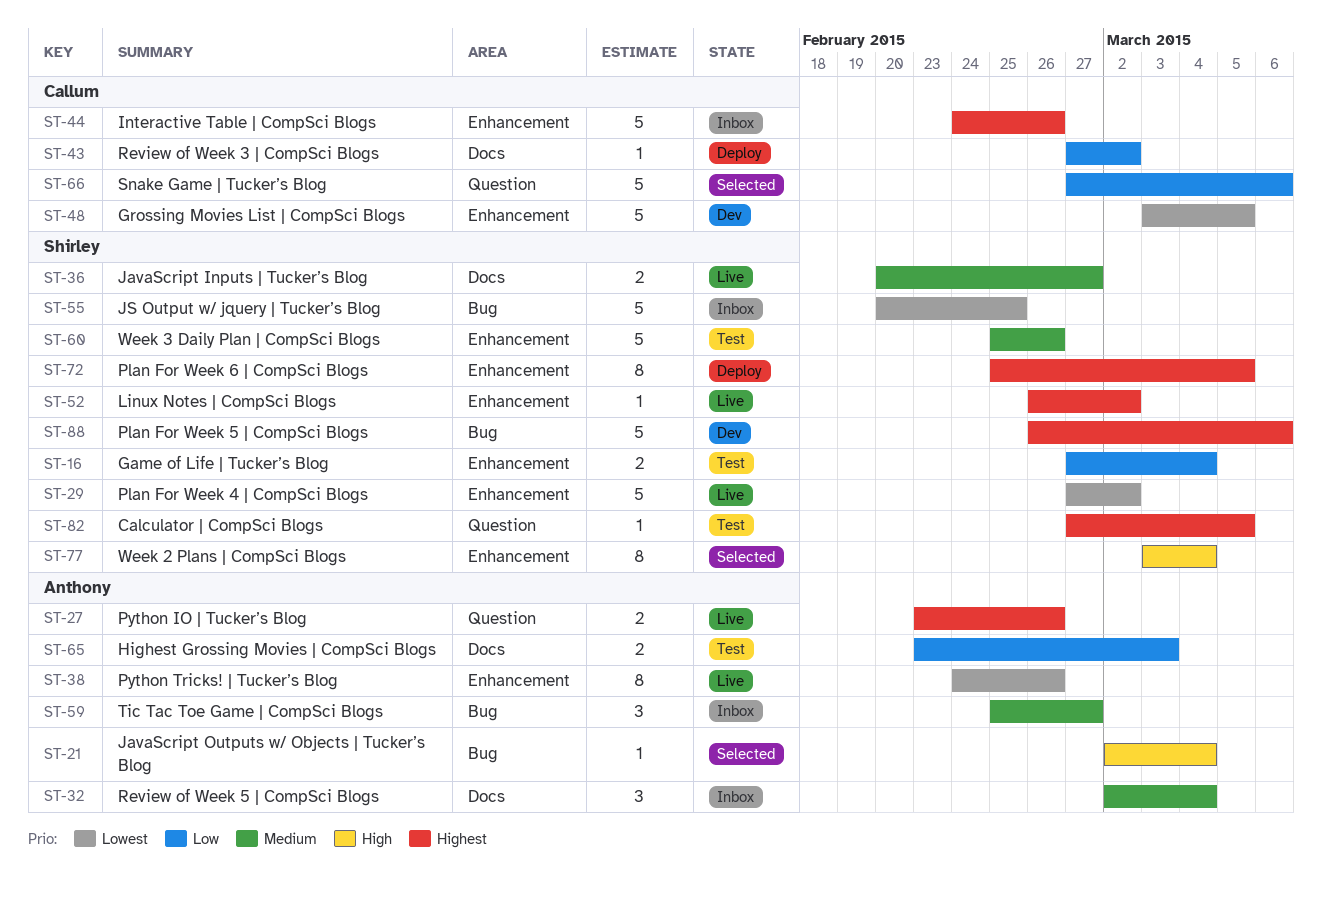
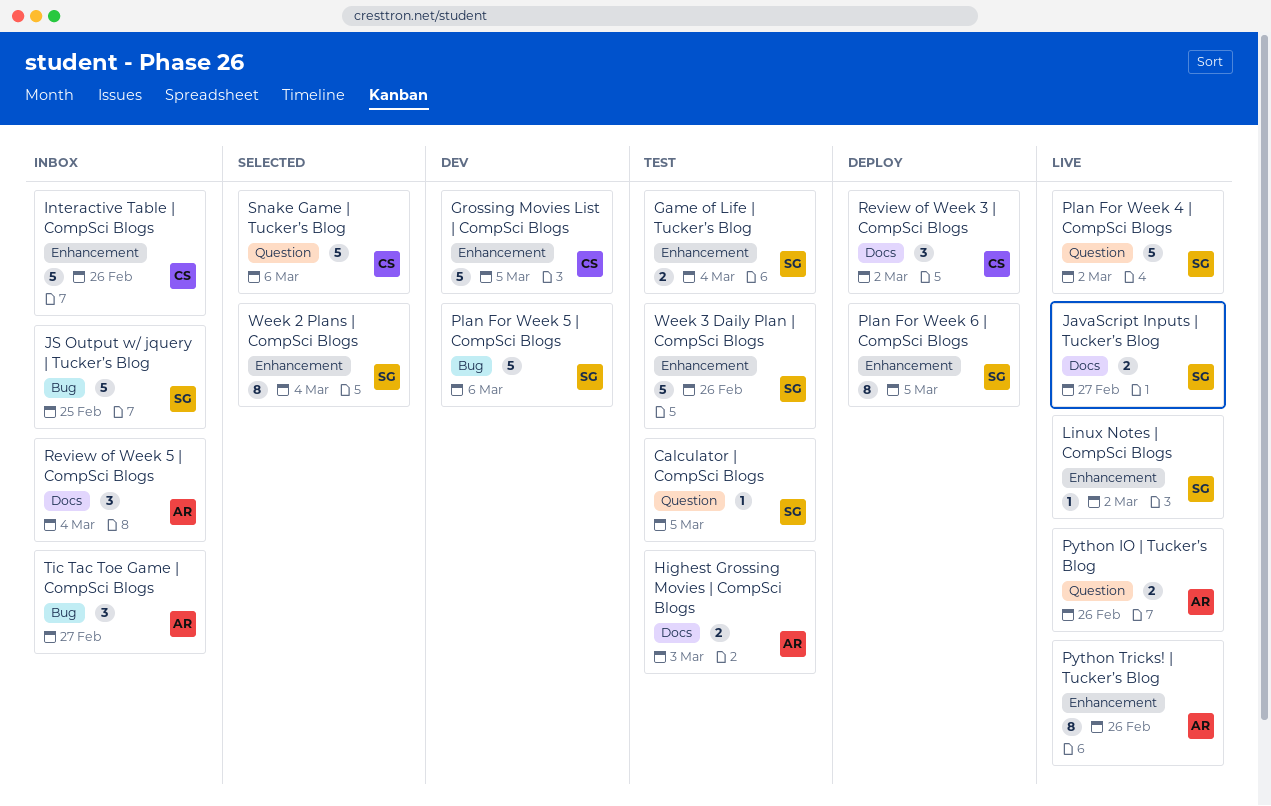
JavaScript Outputs w/ Objects | Tucker’s Blog: present -> none
Plan For Week 4 | CompSci Blogs, label: Enhancement -> Question
Review of Week 3 | CompSci Blogs, estimate: 1 -> 3

